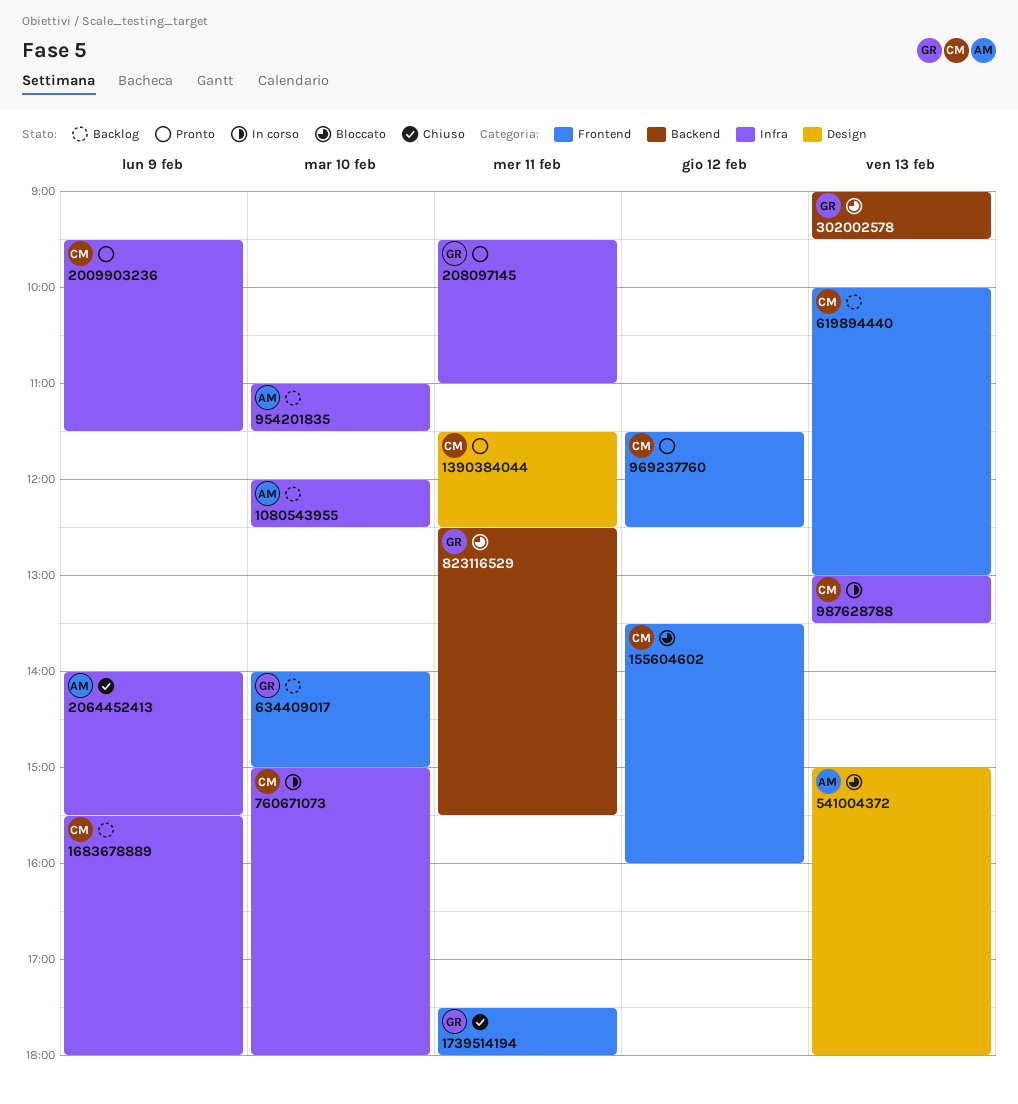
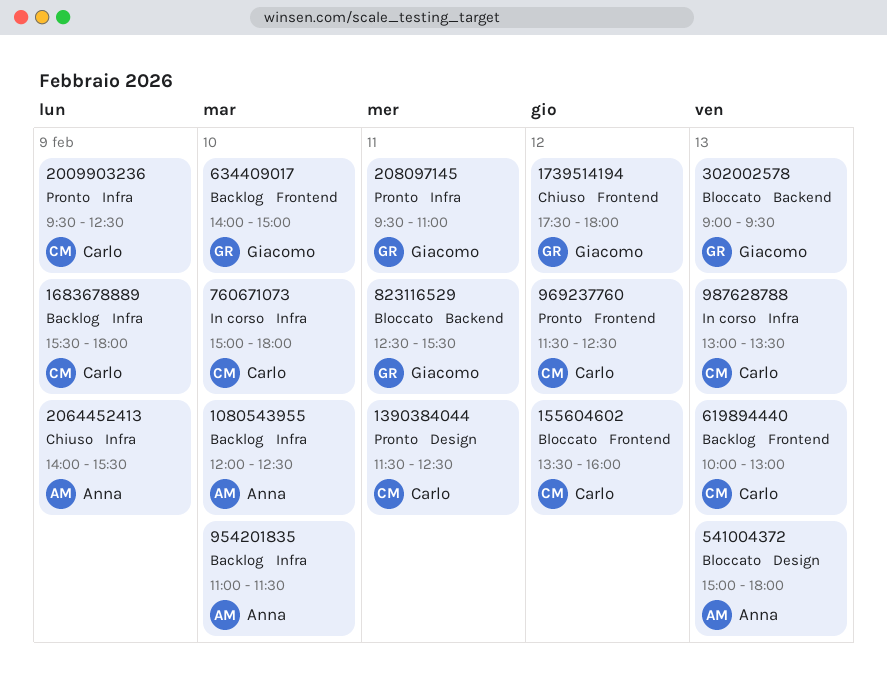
1739514194, day: Feb 11 -> Feb 12
2009903236, ends: 11:30 -> 12:30

